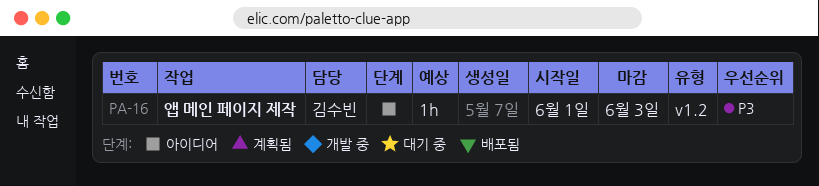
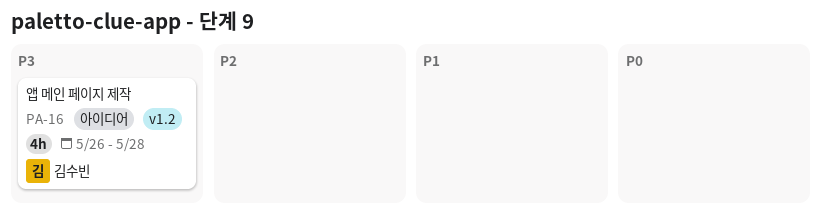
PA-16, estimate: 1h -> 4h
PA-16, start: Jun 1 -> May 26
PA-16, due: Jun 3 -> May 28

